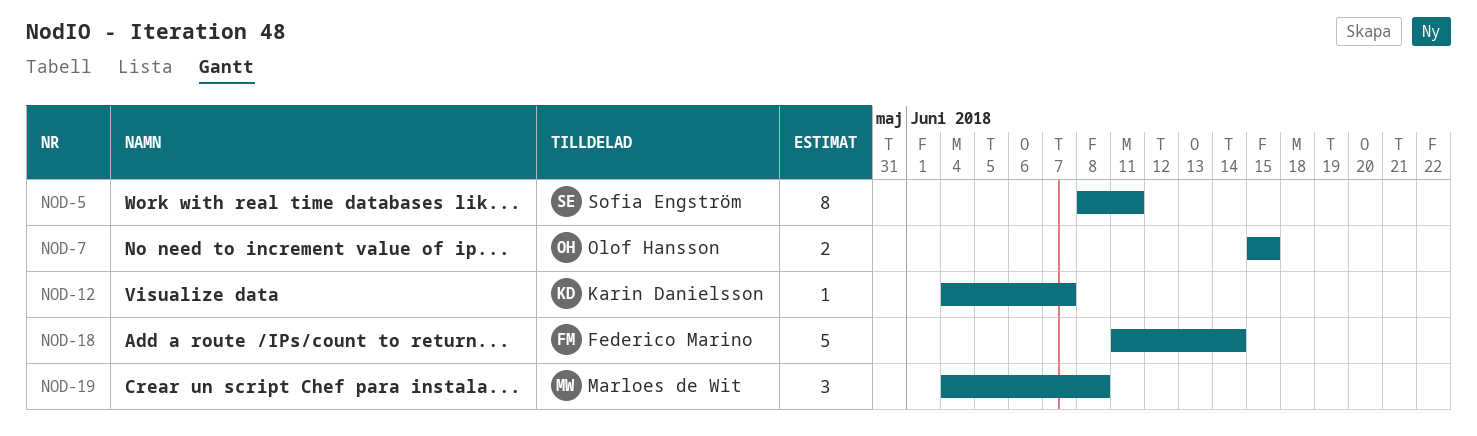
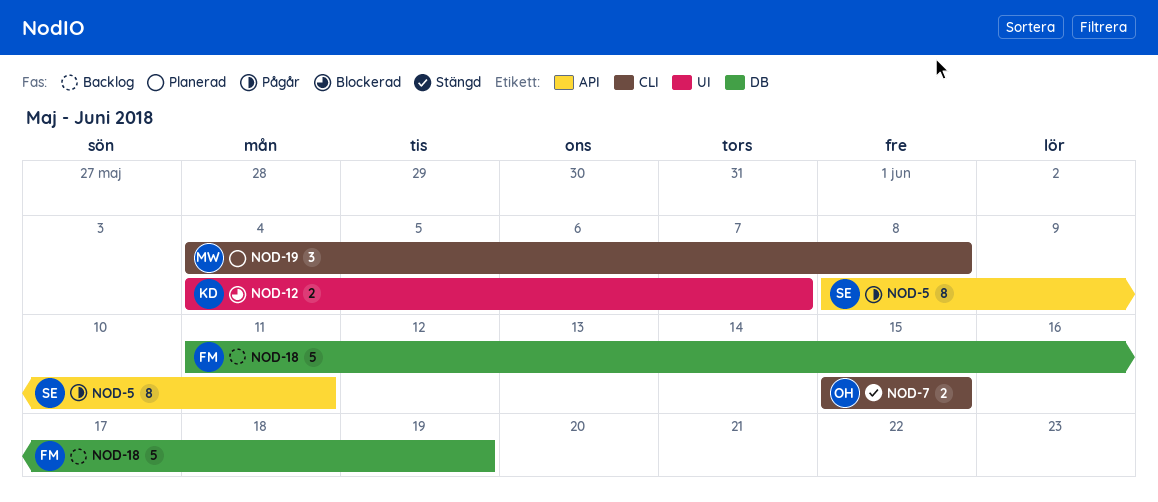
NOD-12, estimate: 1 -> 2
NOD-18, due: Jun 14 -> Jun 19

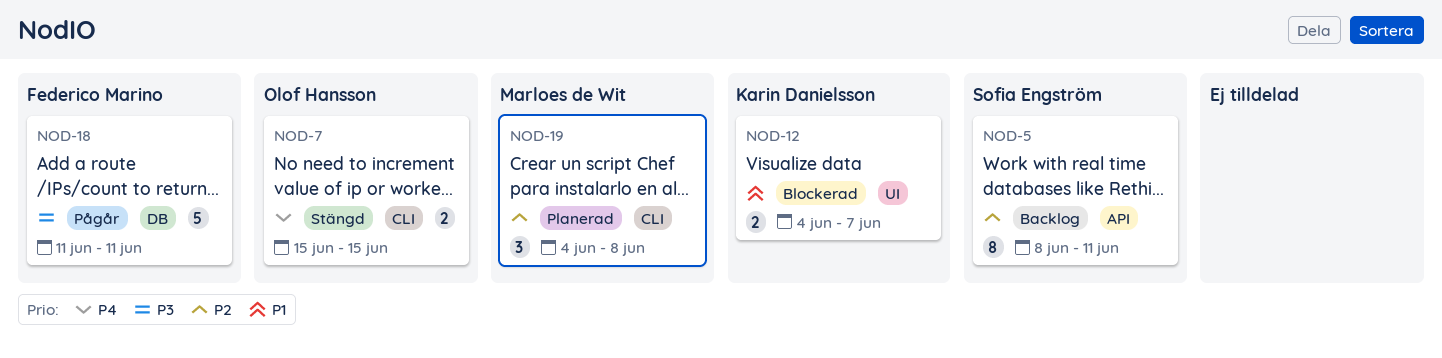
NOD-5, status: Pågår -> Backlog
NOD-18, status: Backlog -> Pågår
NOD-18, due: Jun 19 -> Jun 11

